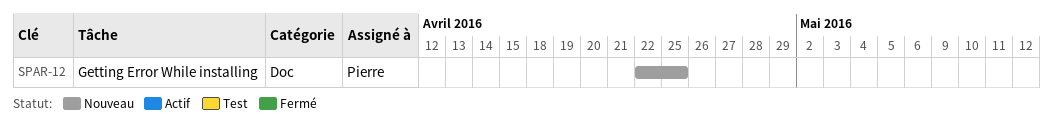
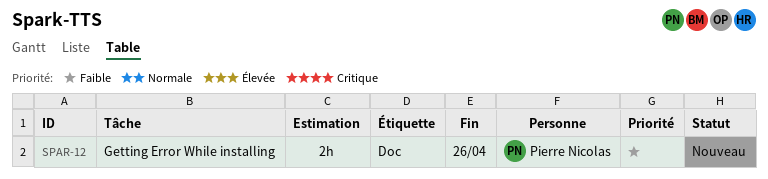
SPAR-12, due: Apr 25 -> Apr 26

